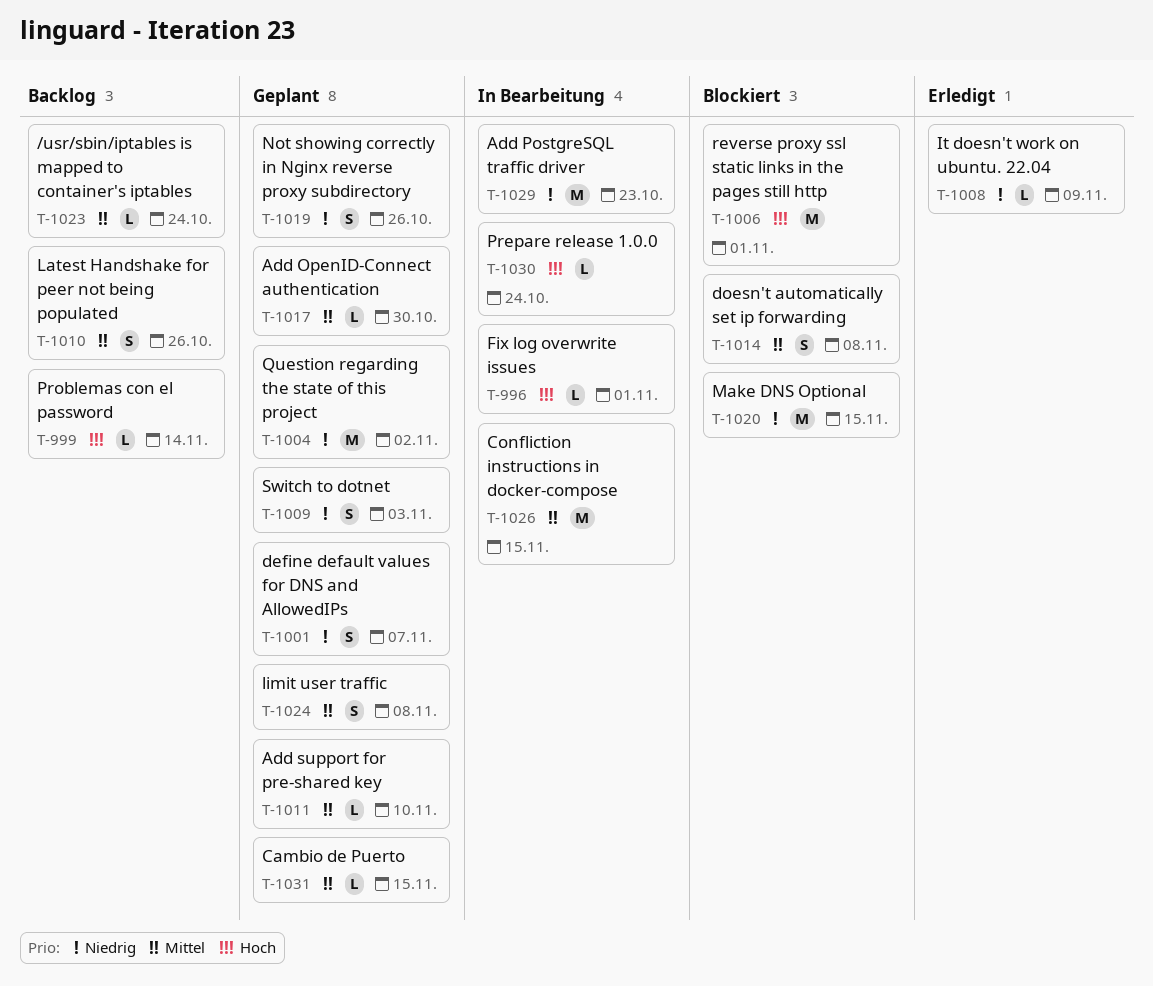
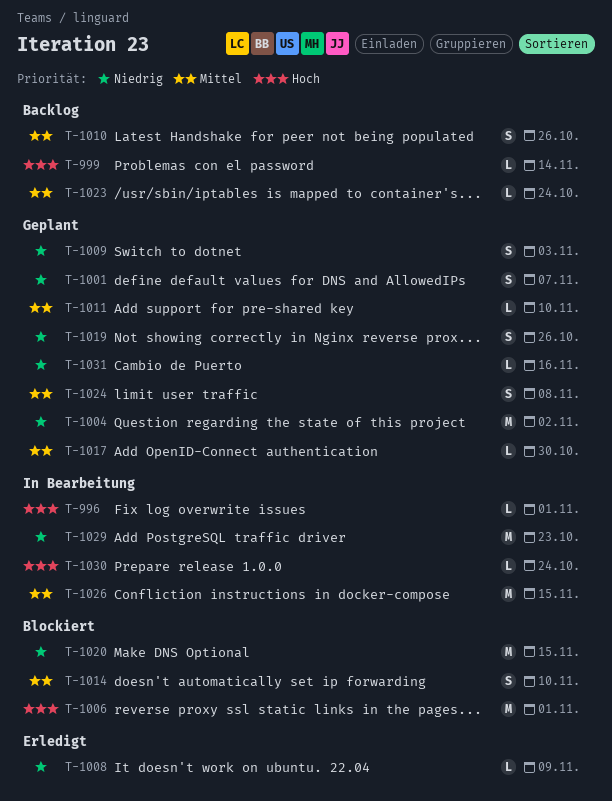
T-1014, due: Nov 8 -> Nov 10
T-1031, priority: Mittel -> Niedrig
T-1031, due: Nov 15 -> Nov 16

